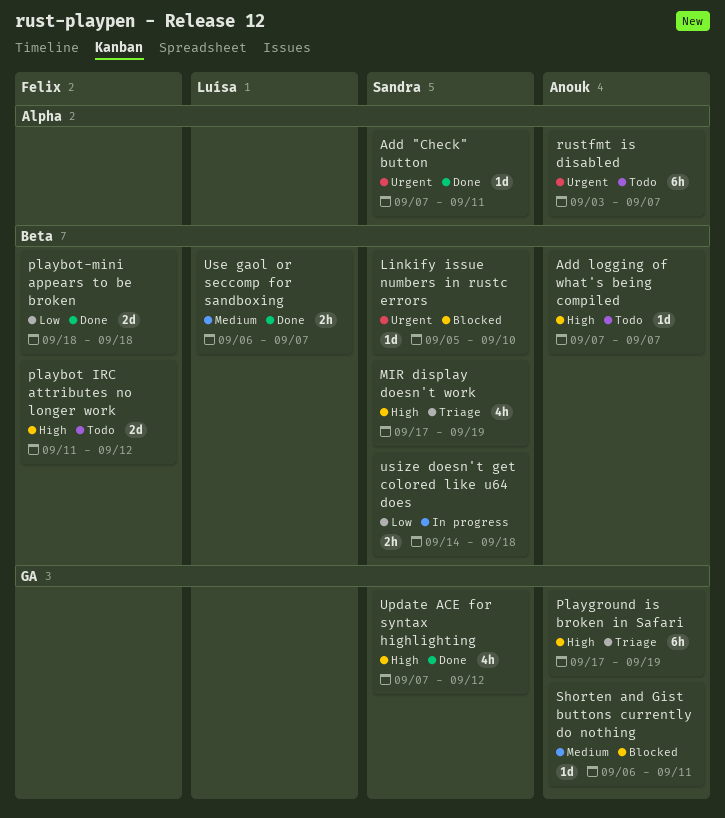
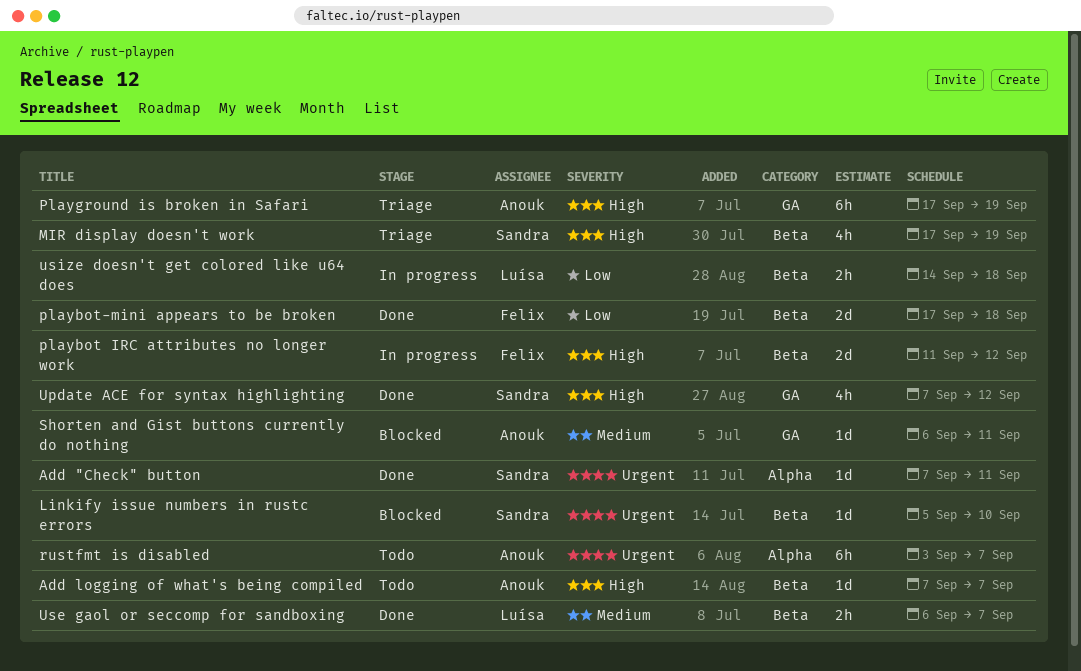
playbot IRC attributes no longer work, status: Todo -> In progress
playbot-mini appears to be broken, start: Sep 18 -> Sep 17
usize doesn't get colored like u64 does, owner: Sandra -> Luísa

